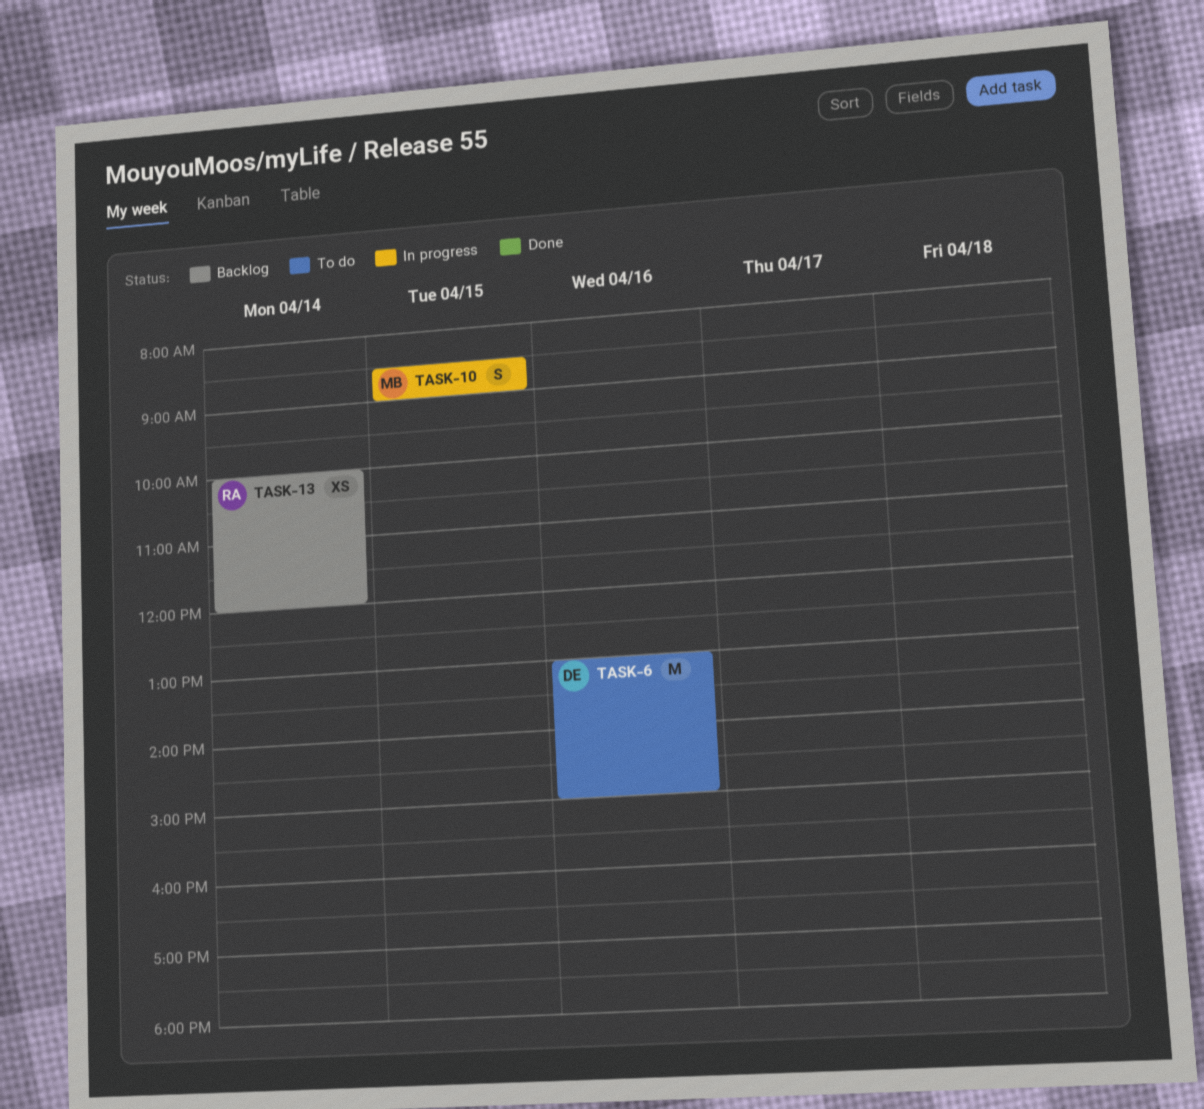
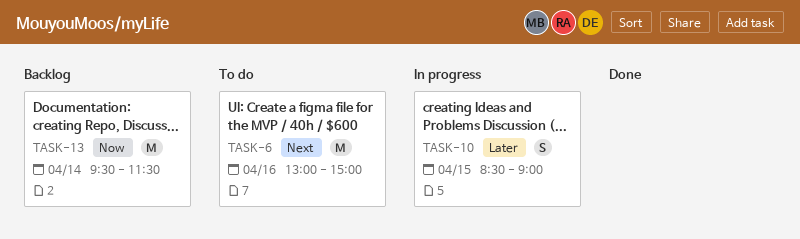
TASK-13, estimate: XS -> M
TASK-13, begins: 10:00 -> 09:30
TASK-13, ends: 12:00 -> 11:30

